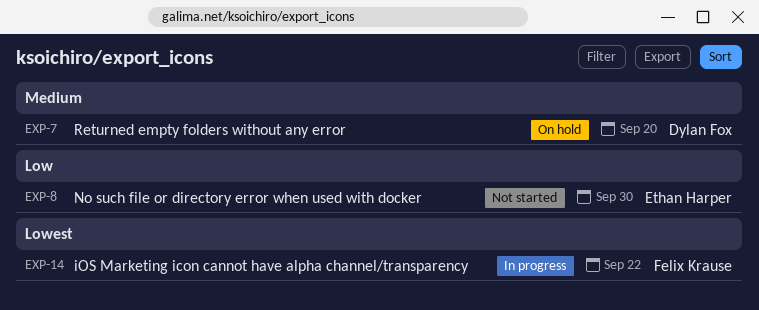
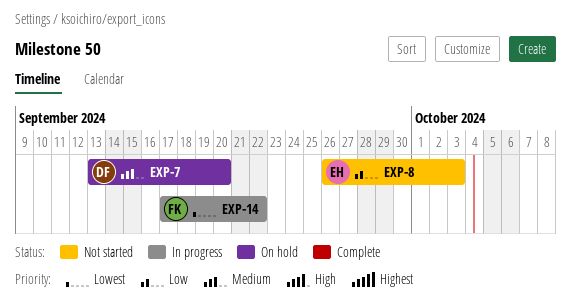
EXP-8, due: Sep 30 -> Oct 3

